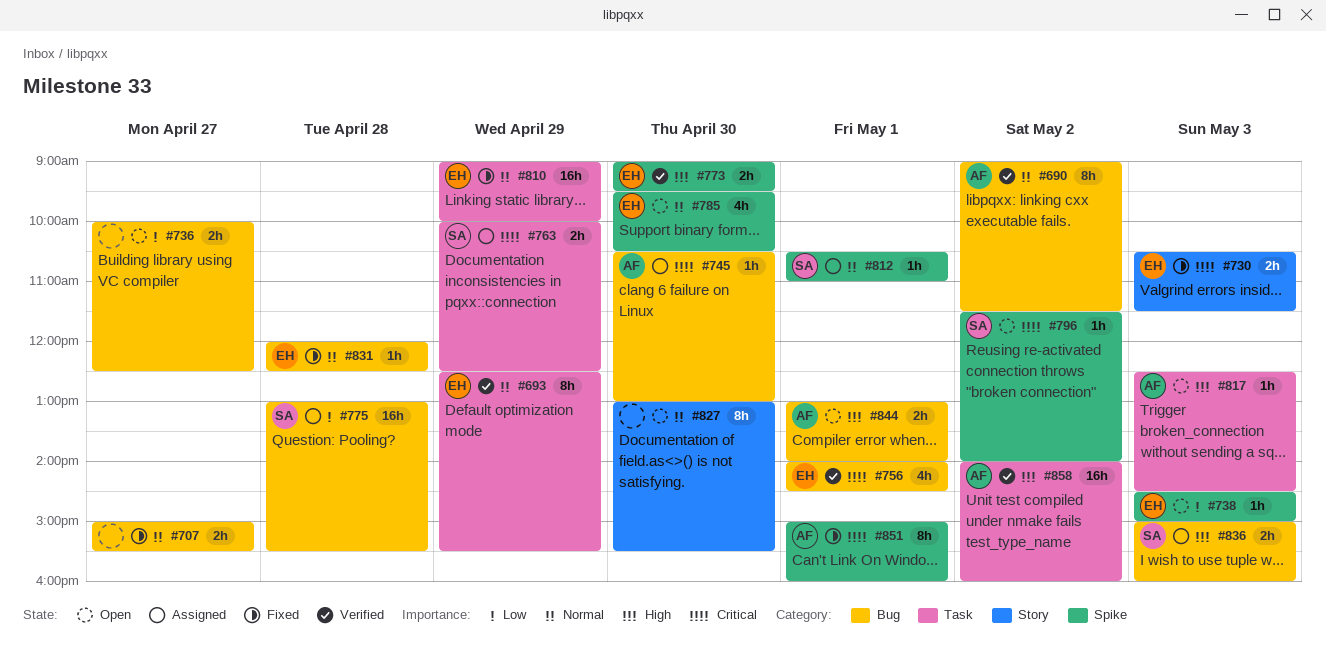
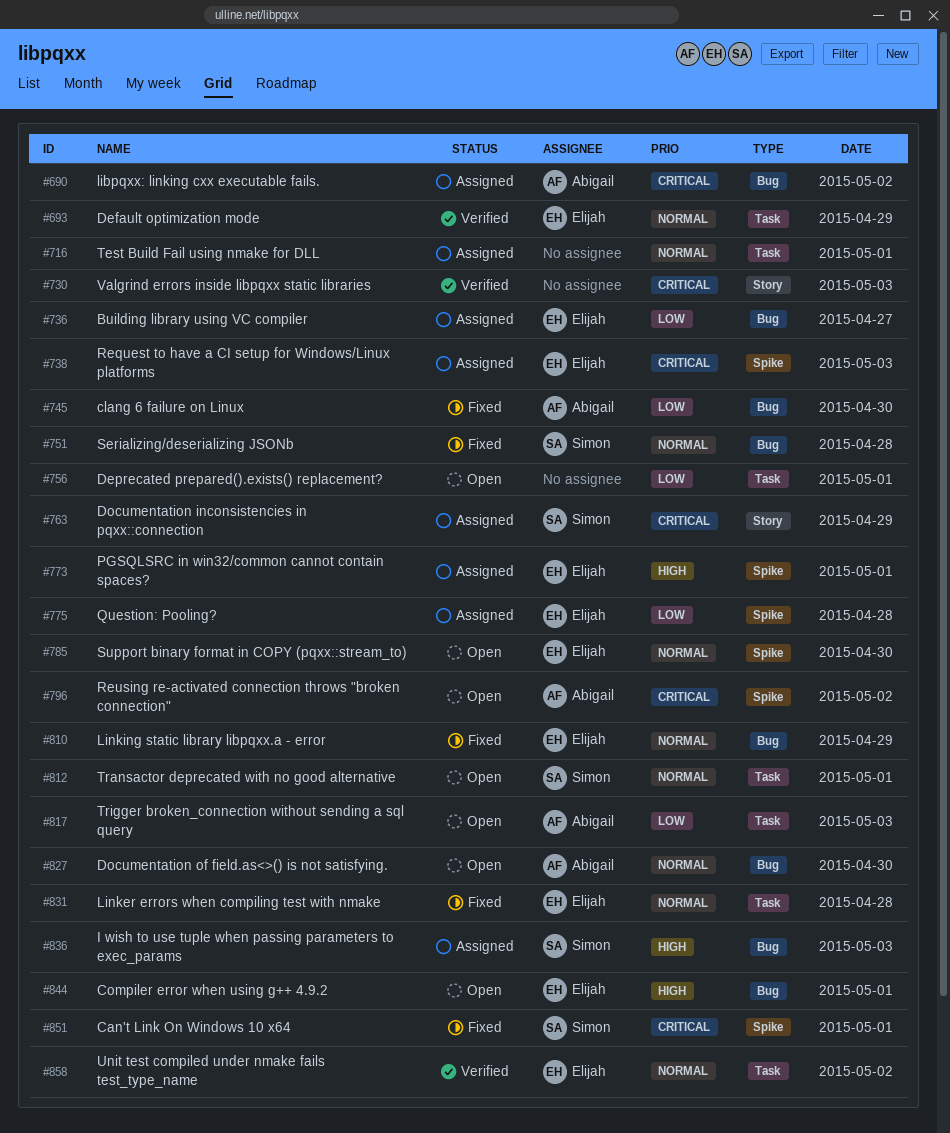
#690, status: Verified -> Assigned
#690, priority: Normal -> Critical
#707: present -> none
#716: none -> present
#730, status: Fixed -> Verified
#730, owner: Elijah -> none
#736, status: Open -> Assigned
#736, owner: none -> Elijah
#738, status: Open -> Assigned
#738, priority: Low -> Critical
#745, status: Assigned -> Fixed
#745, priority: Critical -> Low
#751: none -> present
#756, status: Verified -> Open
#756, owner: Elijah -> none
#756, priority: Critical -> Low
#756, label: Bug -> Task
#763, label: Task -> Story
#773, status: Verified -> Assigned
#773, day: Apr 30 -> May 1
#775, owner: Simon -> Elijah
#775, label: Bug -> Spike
#796, owner: Simon -> Abigail
#810, label: Task -> Bug
#812, status: Assigned -> Open
#812, label: Spike -> Task
#817, priority: High -> Low
#827, owner: none -> Abigail
#827, label: Story -> Bug
#831, label: Bug -> Task
#844, owner: Abigail -> Elijah
#851, owner: Abigail -> Simon
#858, owner: Abigail -> Elijah
#858, priority: High -> Normal

